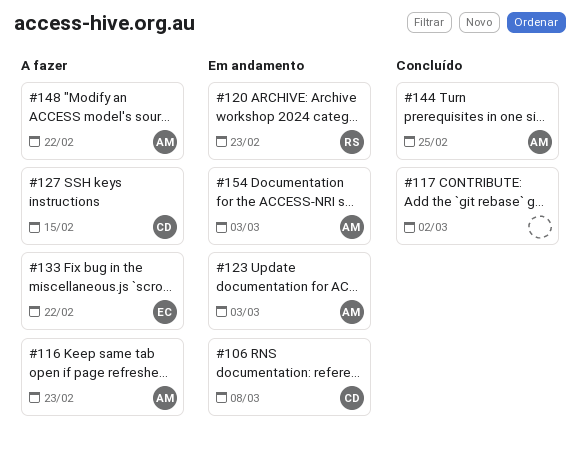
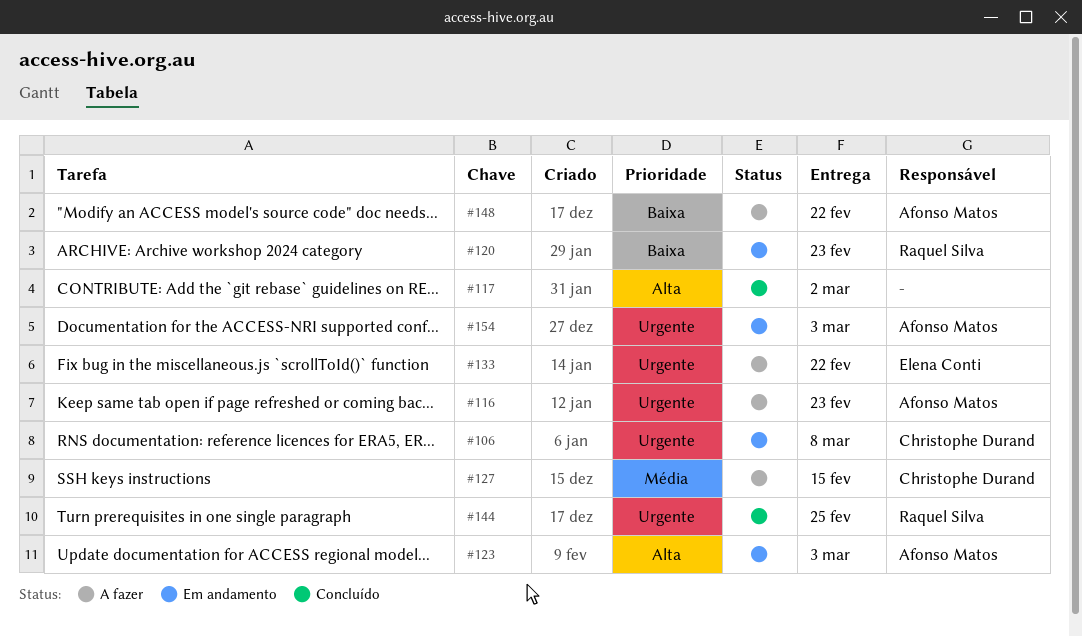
#144, owner: Afonso Matos -> Raquel Silva

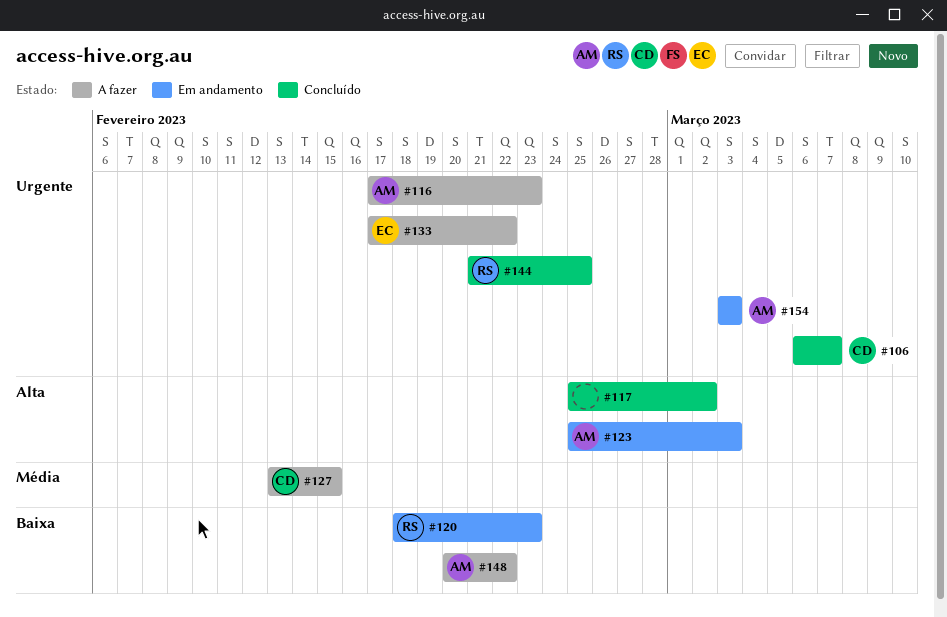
#106, status: Em andamento -> Concluído
#106, due: Mar 8 -> Mar 7

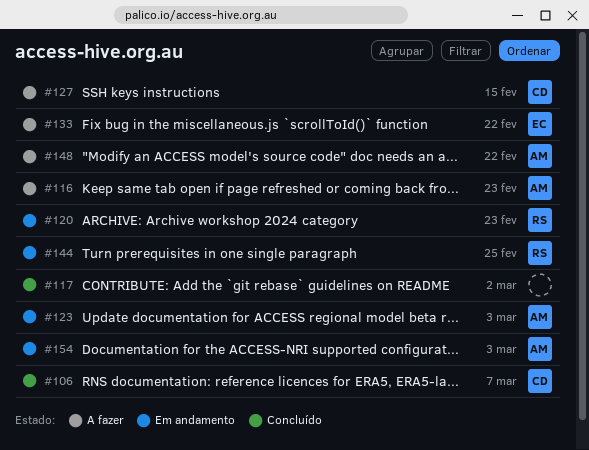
#144, status: Concluído -> Em andamento

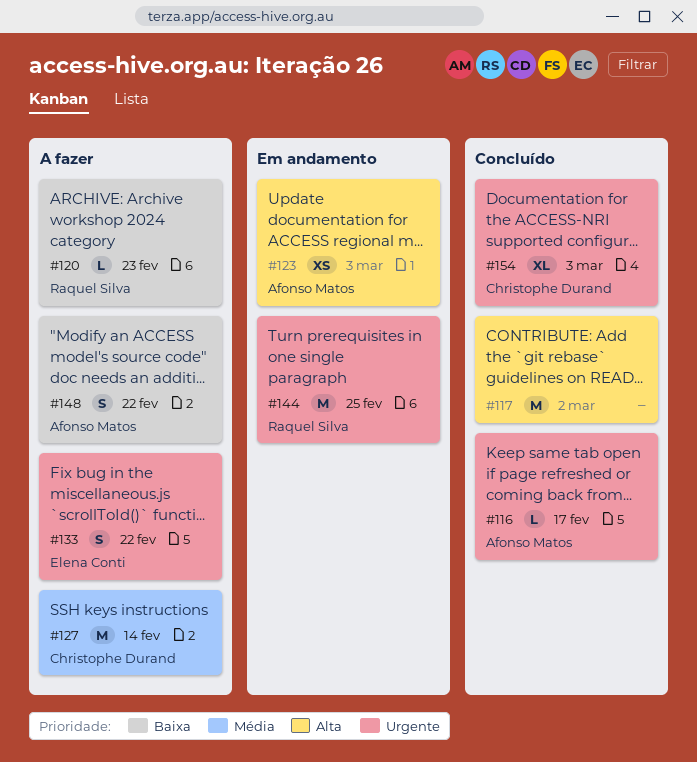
#106: present -> none
#116, status: A fazer -> Concluído
#116, due: Feb 23 -> Feb 17
#120, status: Em andamento -> A fazer
#127, due: Feb 15 -> Feb 14
#154, status: Em andamento -> Concluído
#154, owner: Afonso Matos -> Christophe Durand

